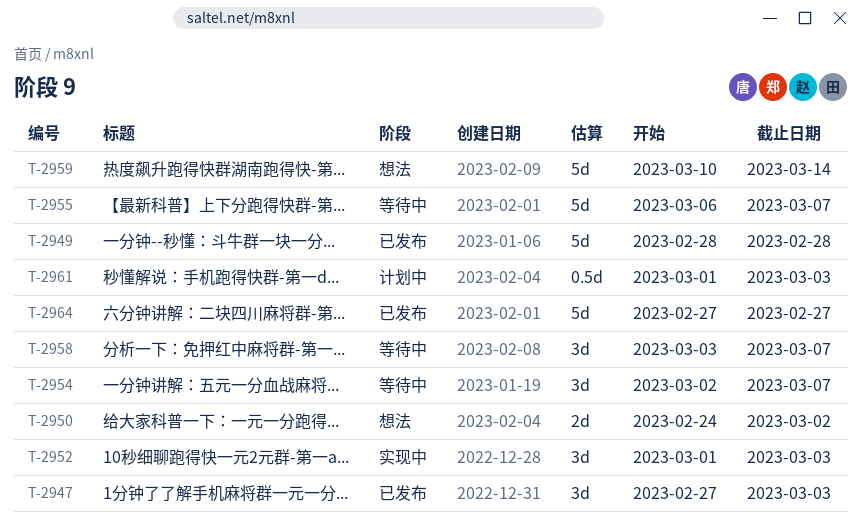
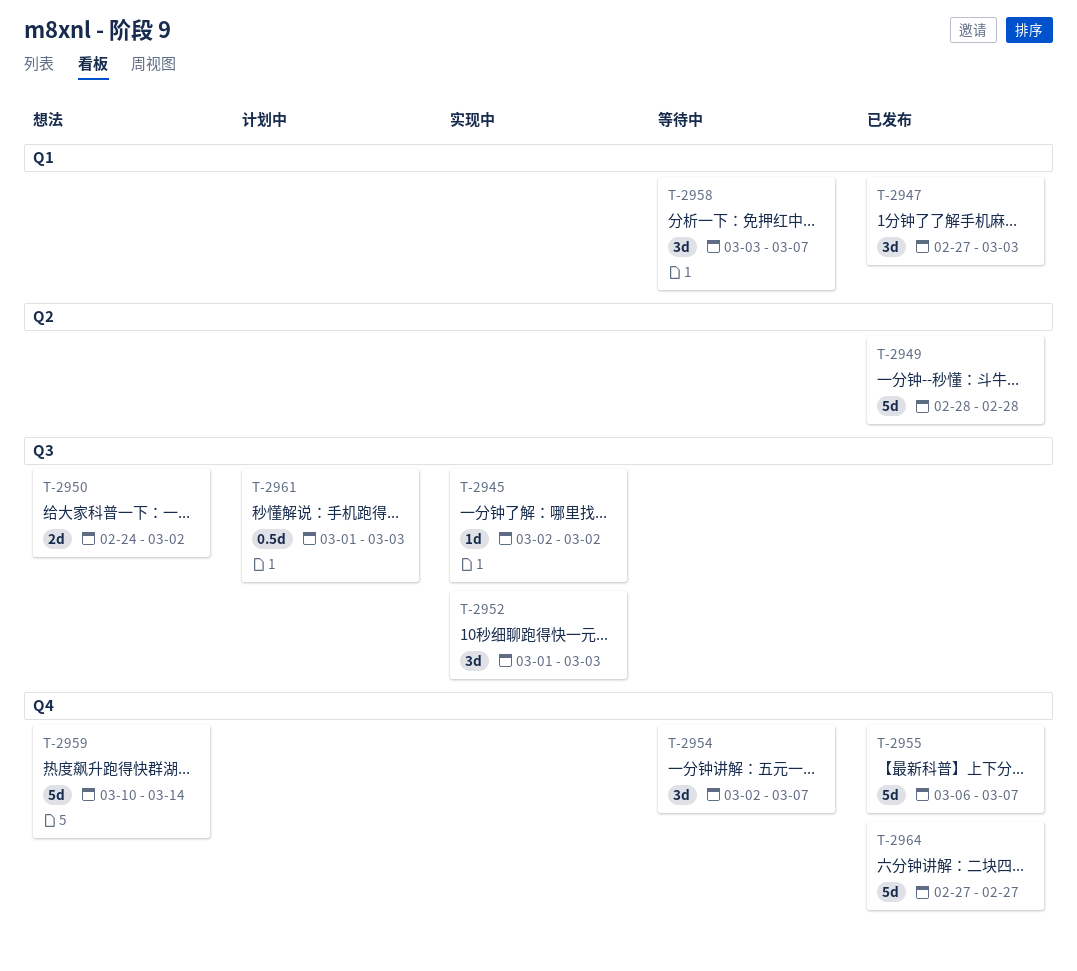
T-2945: none -> present
T-2955, status: 等待中 -> 已发布

